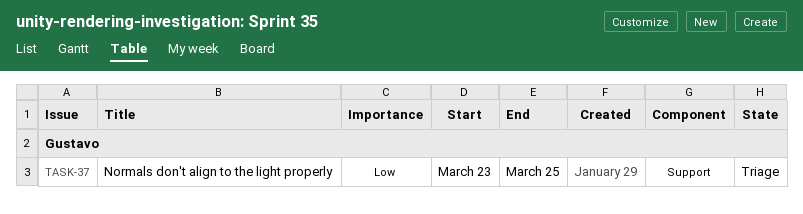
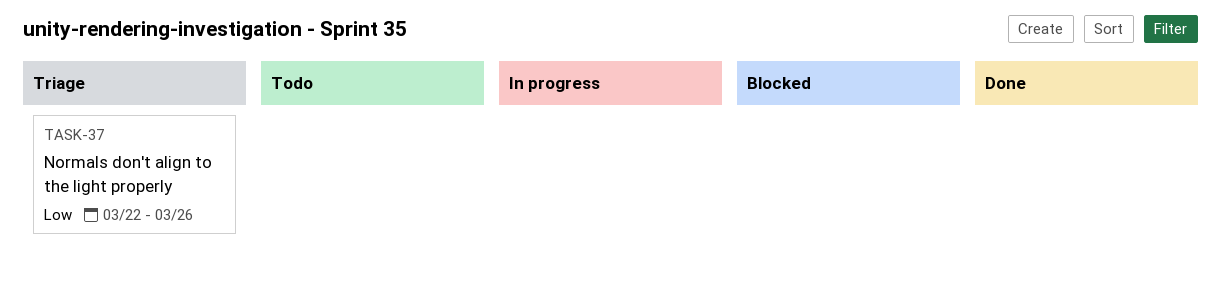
TASK-37, start: Mar 23 -> Mar 22
TASK-37, due: Mar 25 -> Mar 26

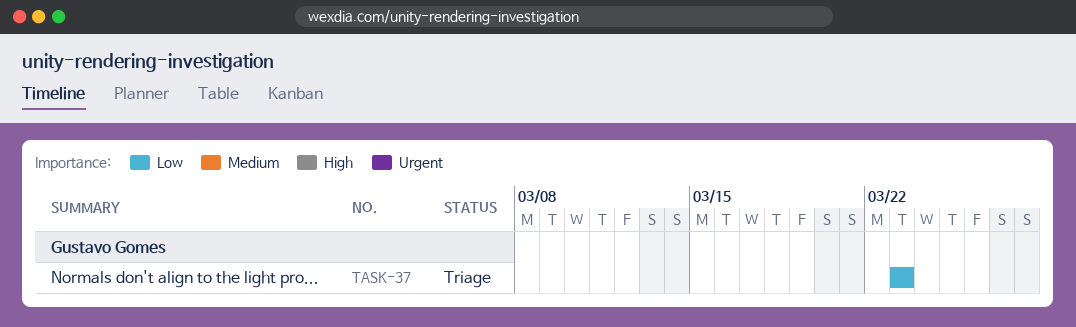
TASK-37, start: Mar 22 -> Mar 23
TASK-37, due: Mar 26 -> Mar 23

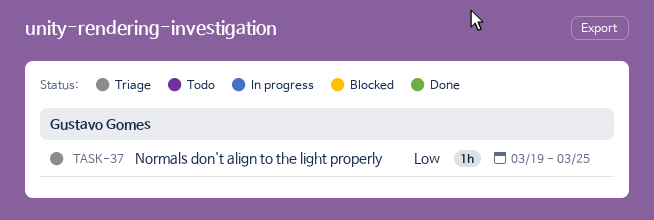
TASK-37, start: Mar 23 -> Mar 19
TASK-37, due: Mar 23 -> Mar 25

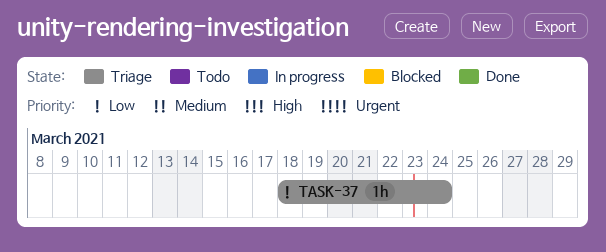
TASK-37, start: Mar 19 -> Mar 18
TASK-37, due: Mar 25 -> Mar 24

